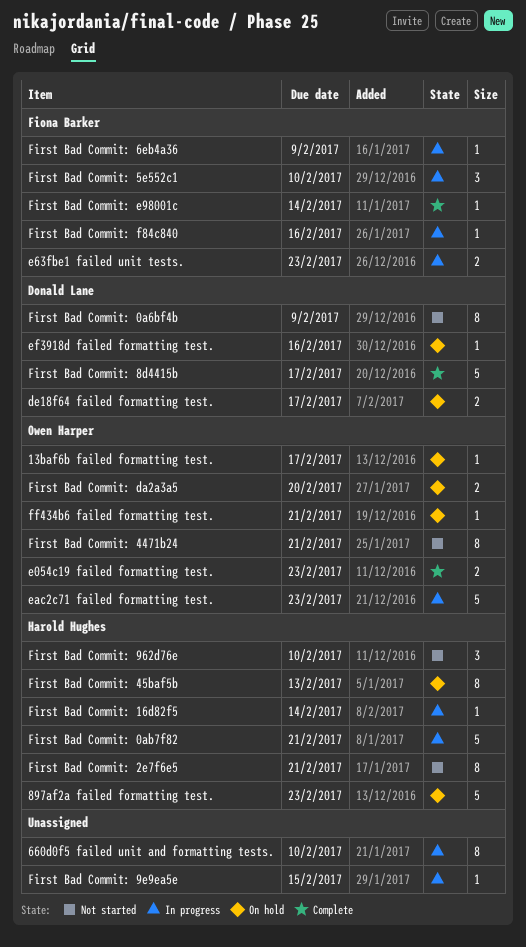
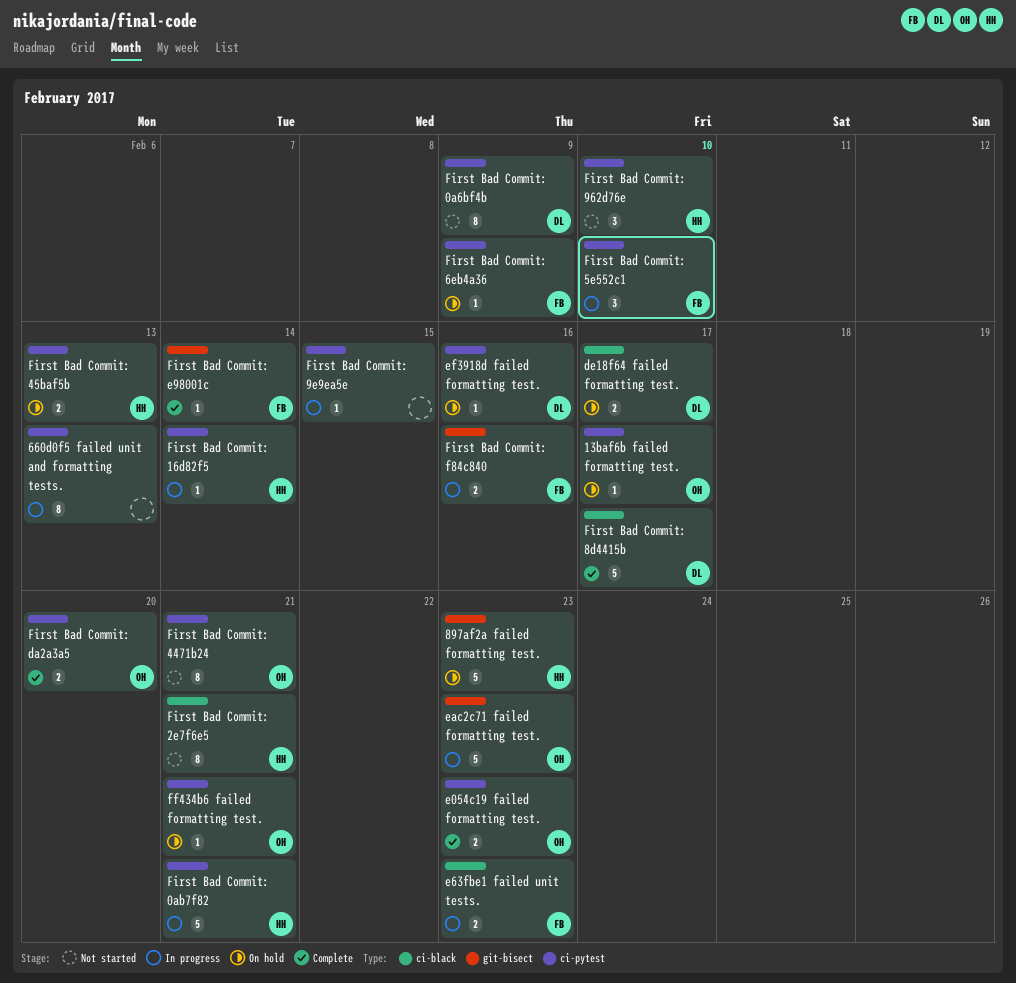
660d0f5 failed unit and formatting tests., due: Feb 10 -> Feb 13
First Bad Commit: 45baf5b, estimate: 8 -> 2
First Bad Commit: 6eb4a36, status: In progress -> On hold
First Bad Commit: da2a3a5, status: On hold -> Complete
First Bad Commit: f84c840, estimate: 1 -> 2

